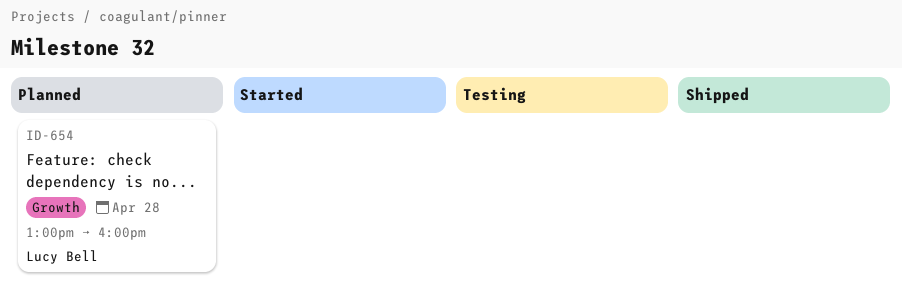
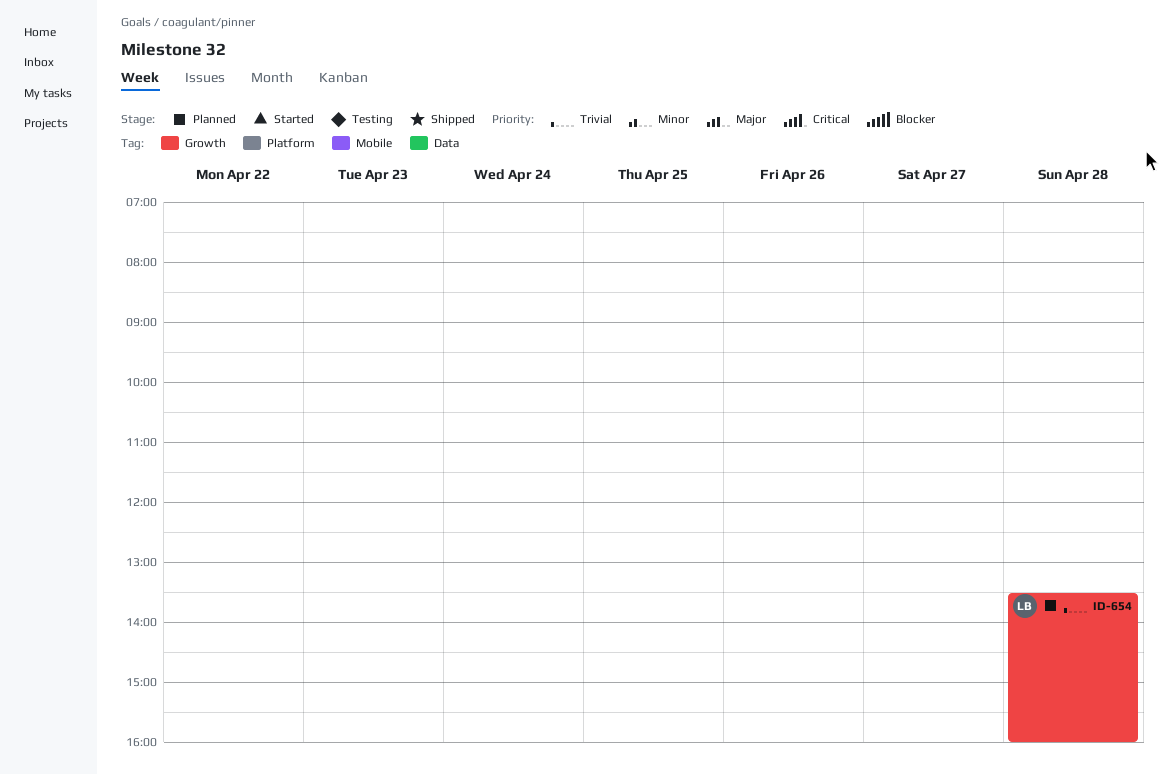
ID-654, begins: 13:00 -> 13:30

